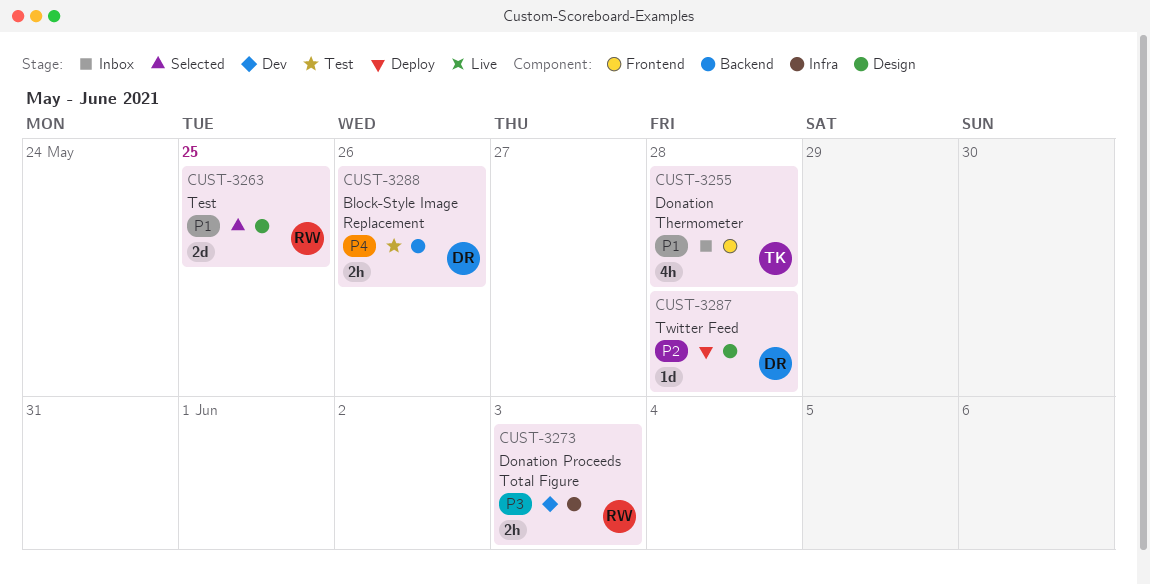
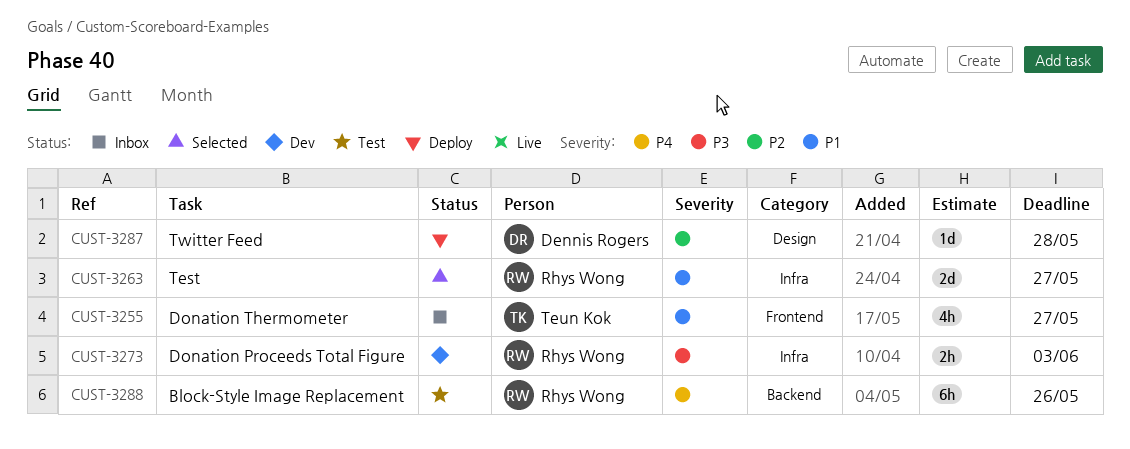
CUST-3255, due: May 28 -> May 27
CUST-3263, label: Design -> Infra
CUST-3263, due: May 25 -> May 27
CUST-3288, owner: Dennis Rogers -> Rhys Wong
CUST-3288, estimate: 2h -> 6h

